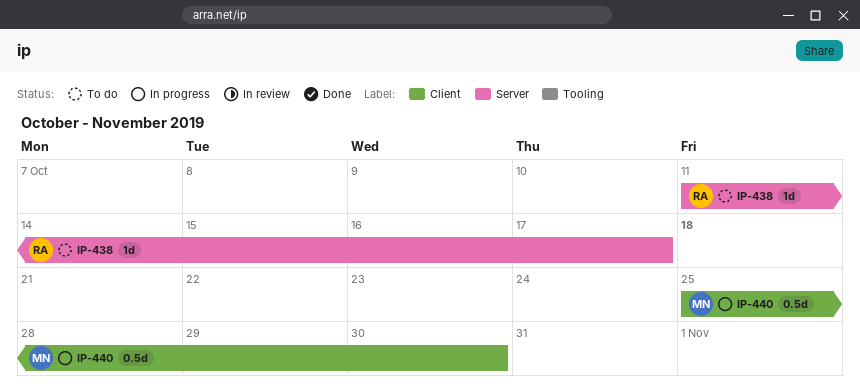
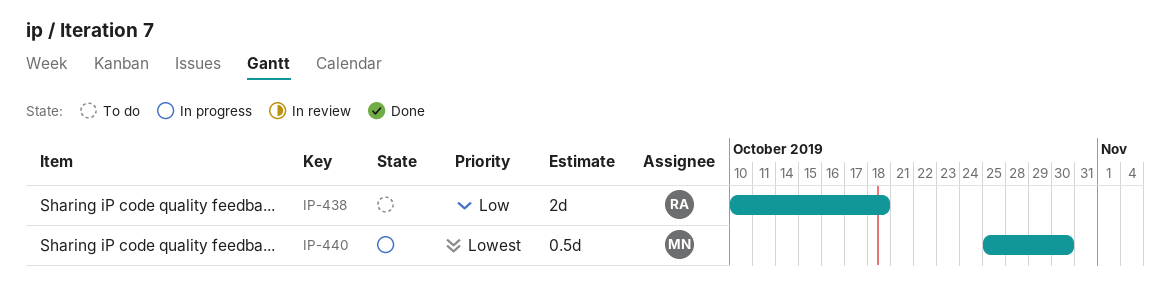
IP-438, estimate: 1d -> 2d
IP-438, start: Oct 11 -> Oct 10
IP-438, due: Oct 17 -> Oct 18

